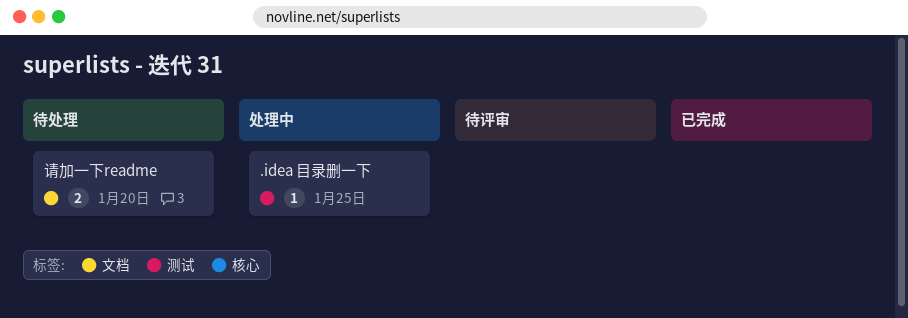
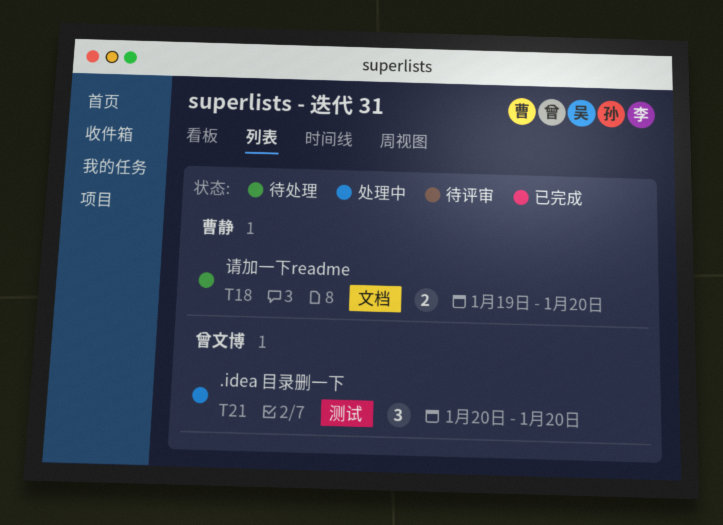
.idea 目录删一下, estimate: 1 -> 3
.idea 目录删一下, due: Jan 25 -> Jan 20

